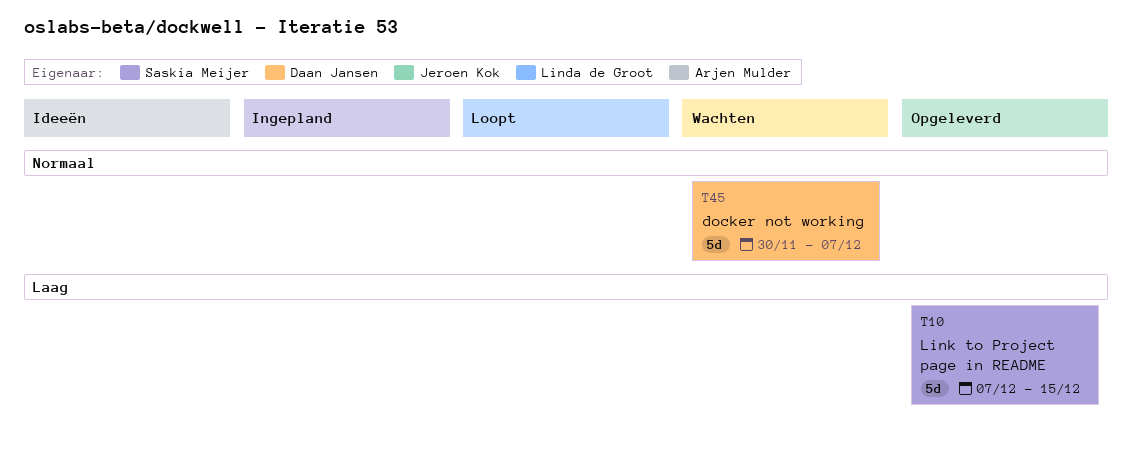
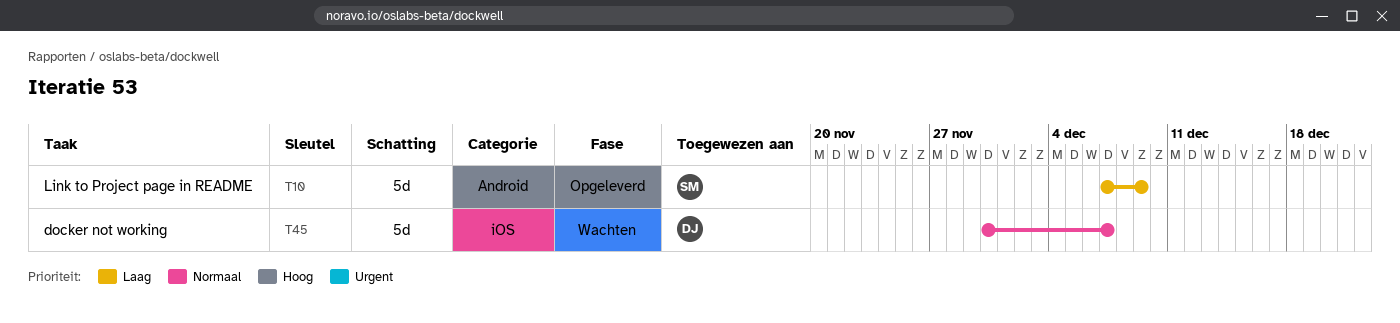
T10, due: Dec 15 -> Dec 9

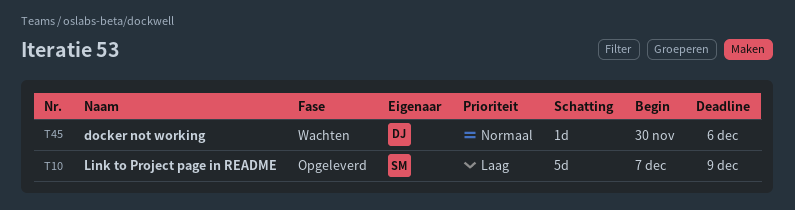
T45, estimate: 5d -> 1d
T45, due: Dec 7 -> Dec 6

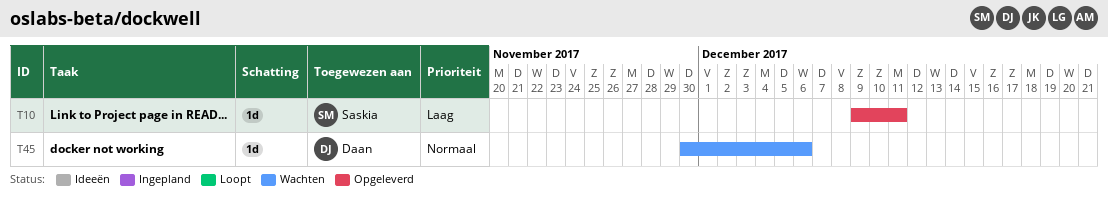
T10, estimate: 5d -> 1d
T10, start: Dec 7 -> Dec 9
T10, due: Dec 9 -> Dec 11

